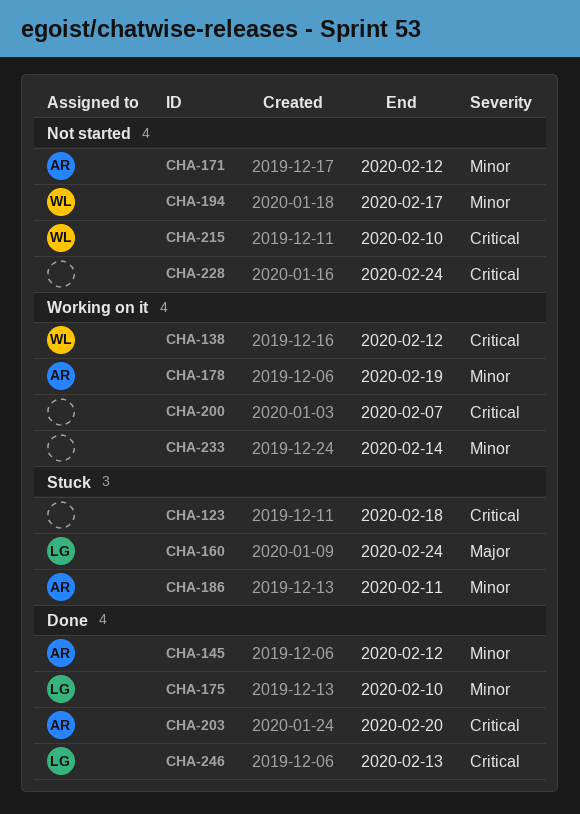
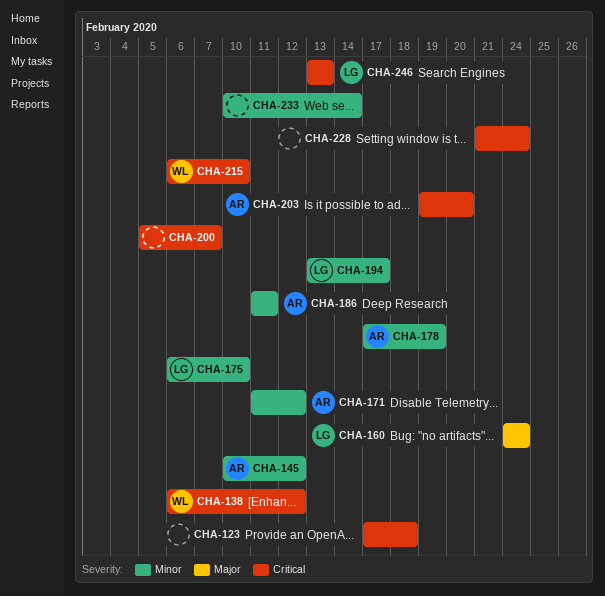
CHA-194, owner: WL -> LG

